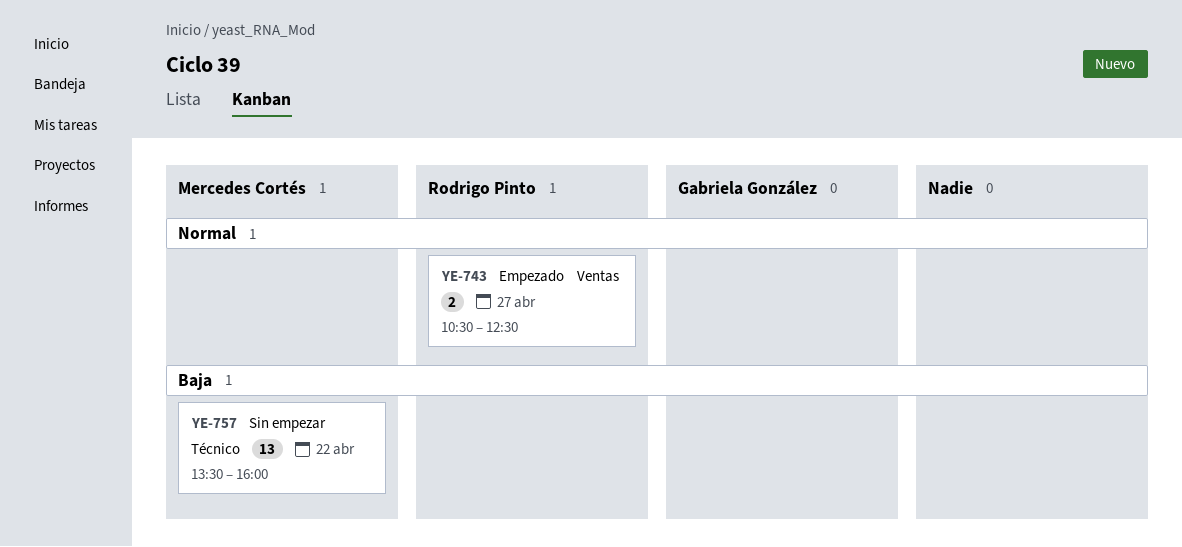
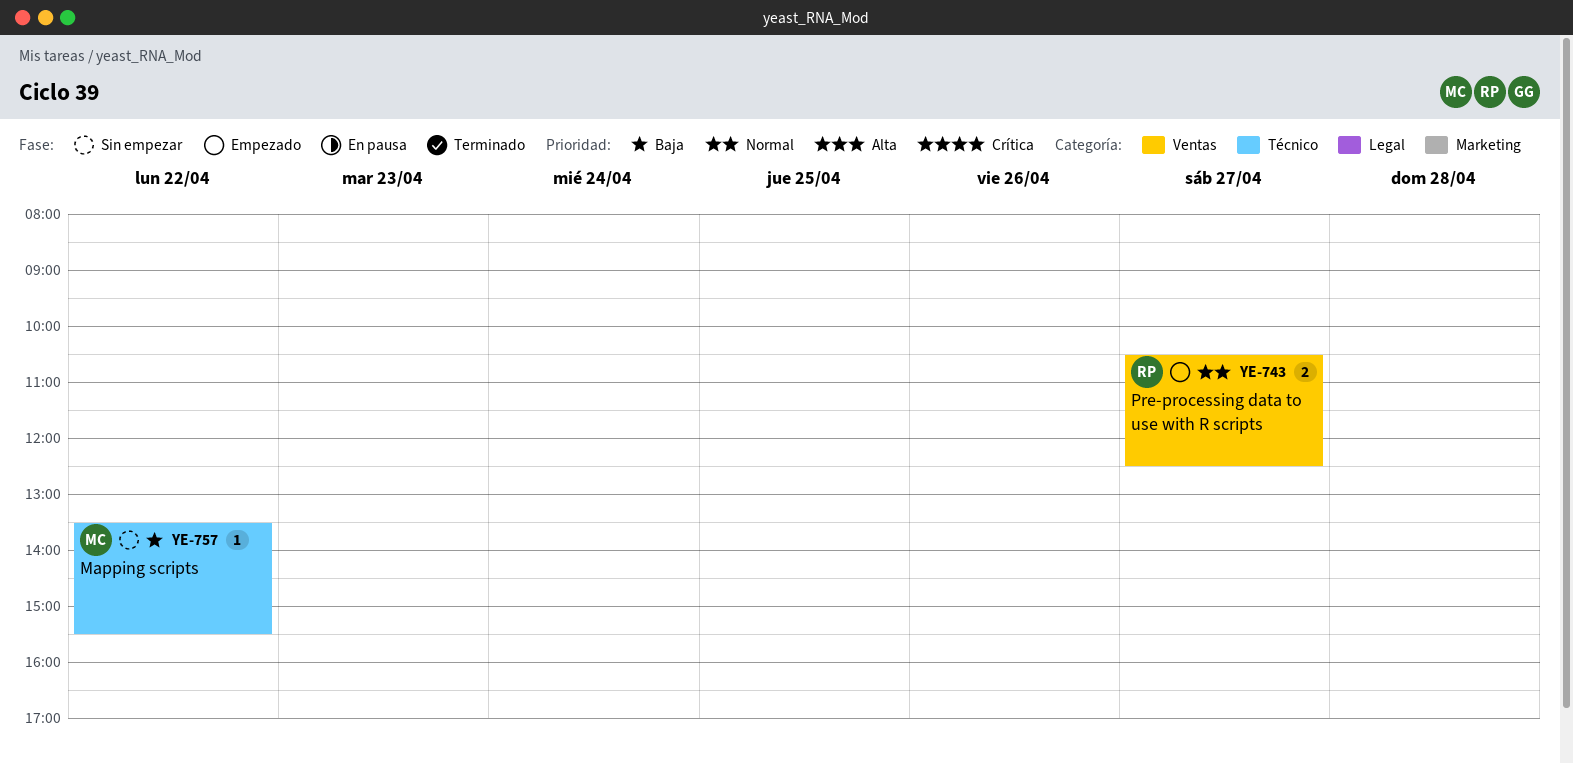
YE-757, estimate: 13 -> 1
YE-757, ends: 16:00 -> 15:30

